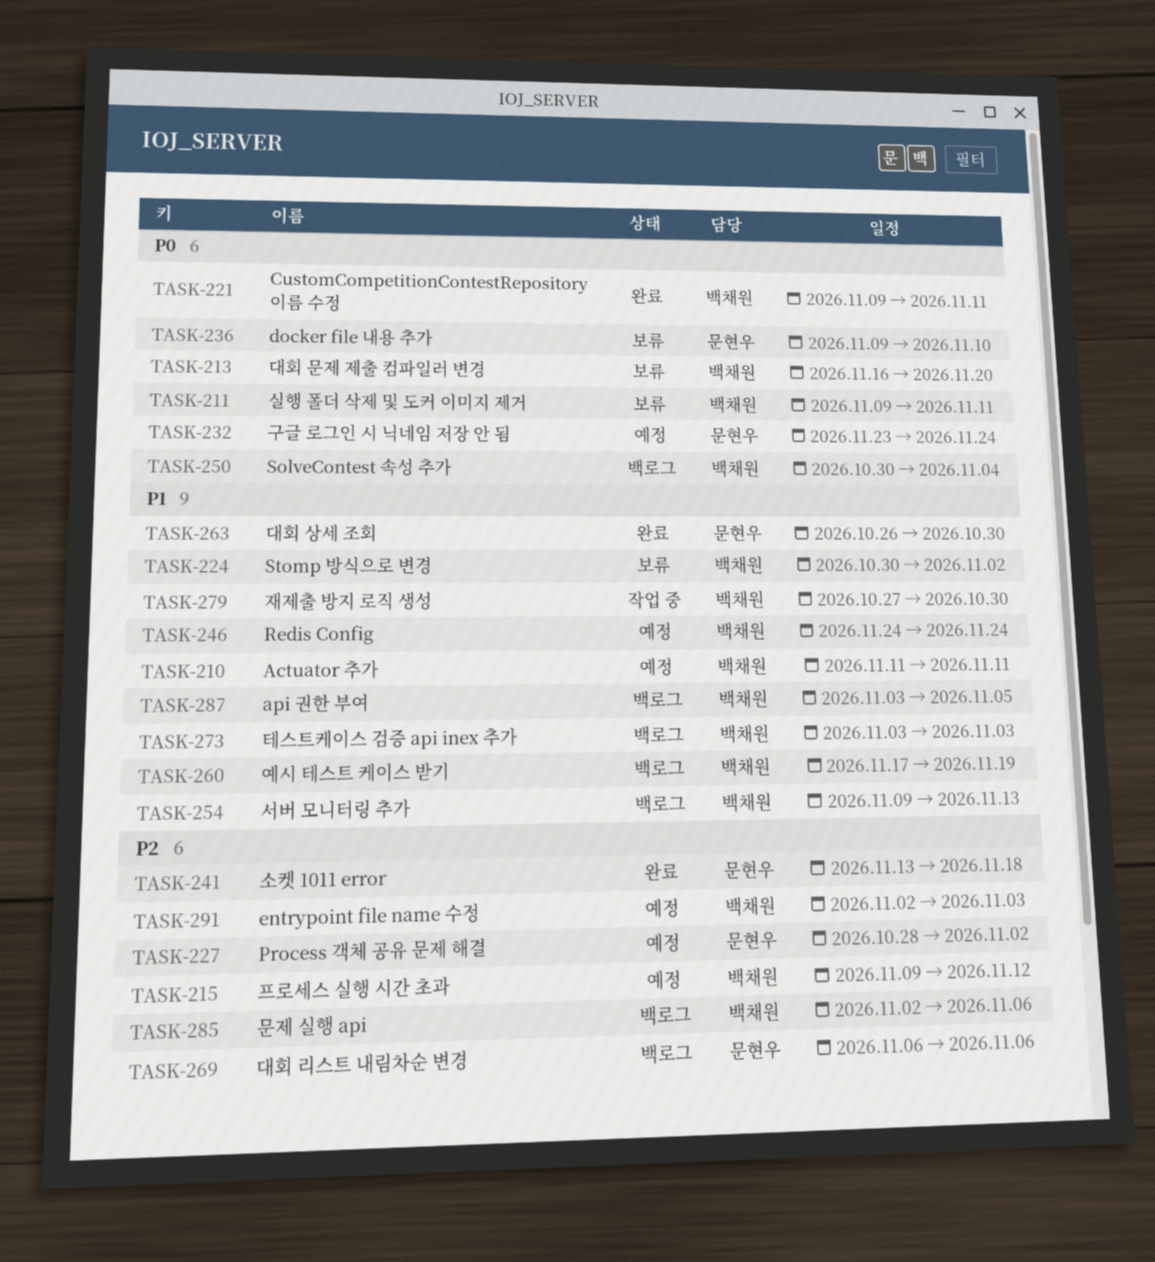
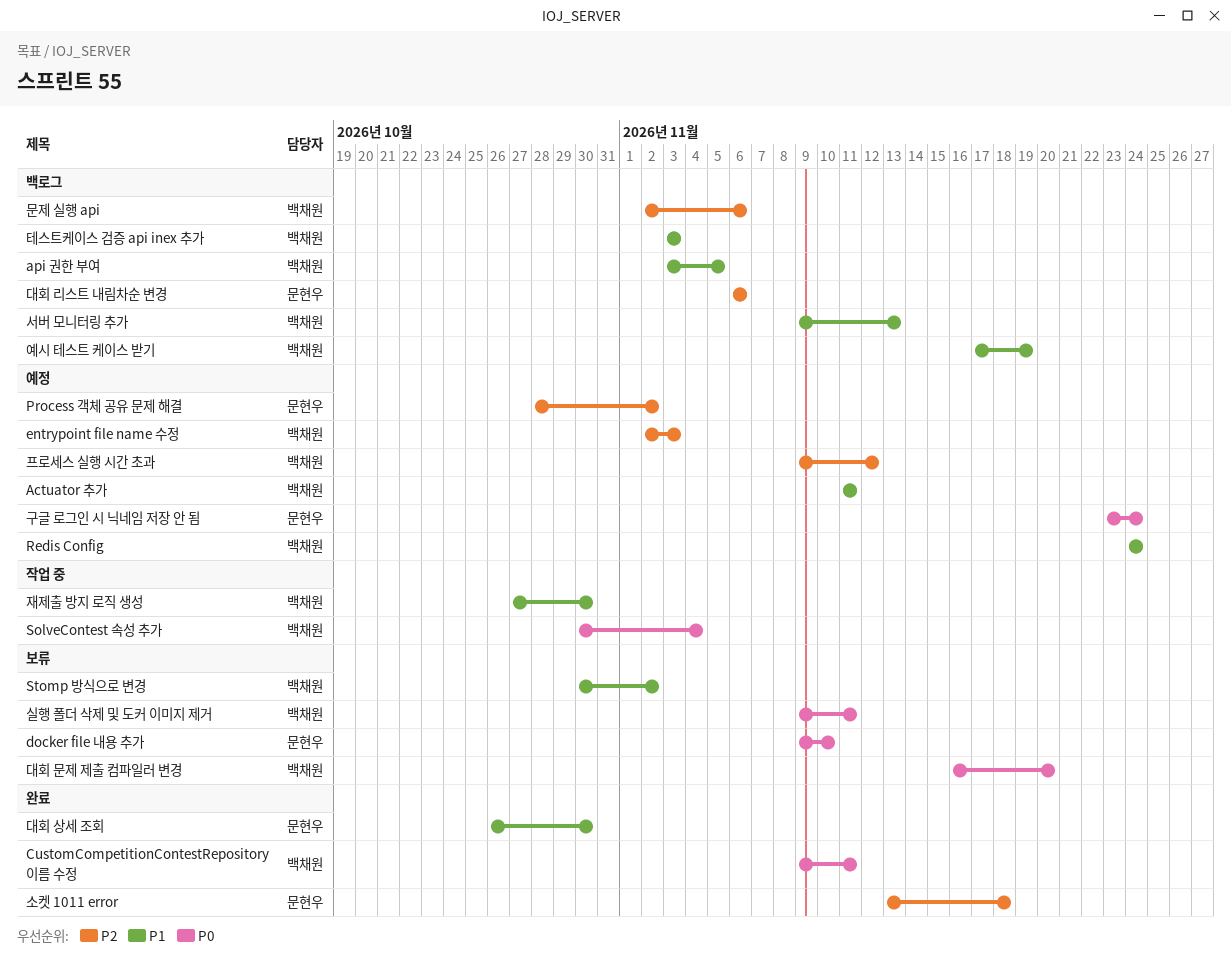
SolveContest 속성 추가, status: 백로그 -> 작업 중

